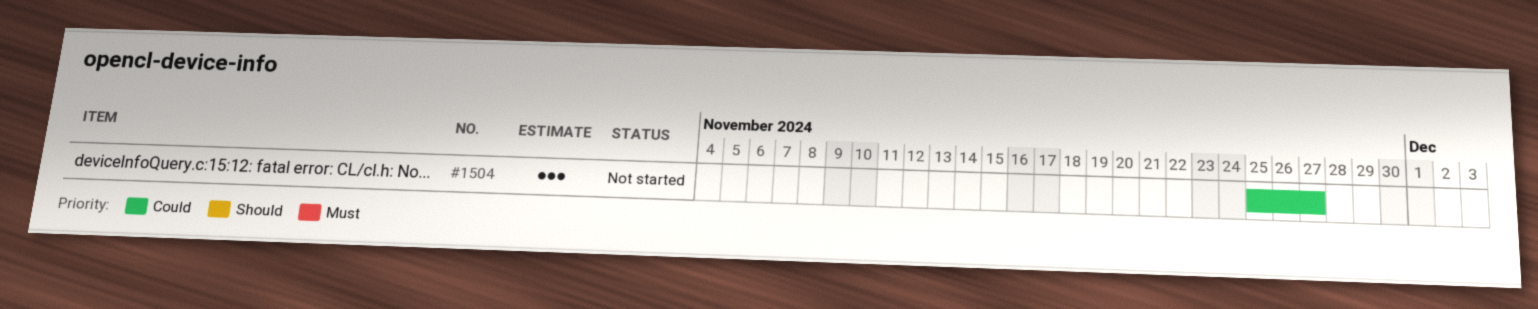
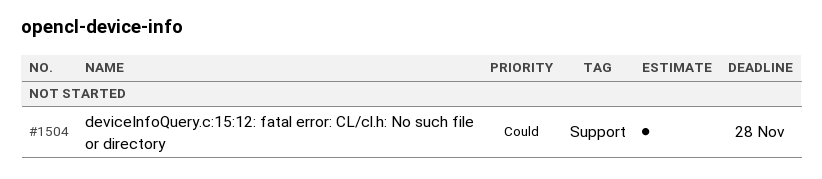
#1504, estimate: 3 -> 1
#1504, due: Nov 27 -> Nov 28

